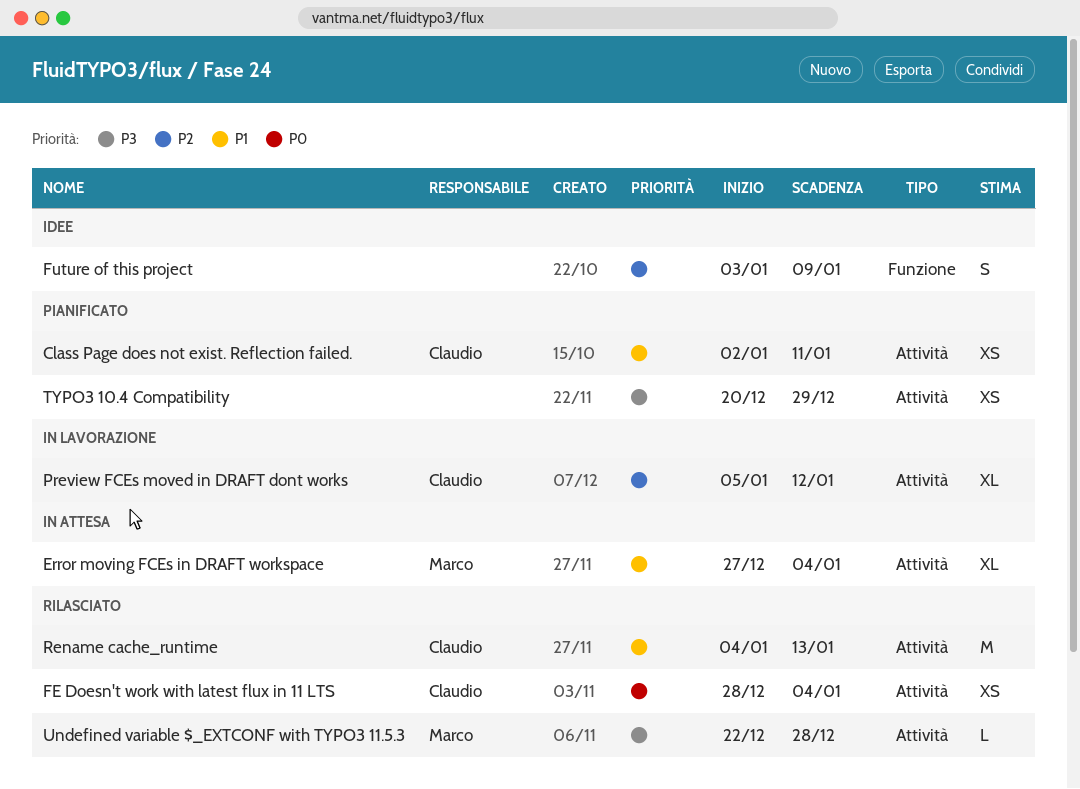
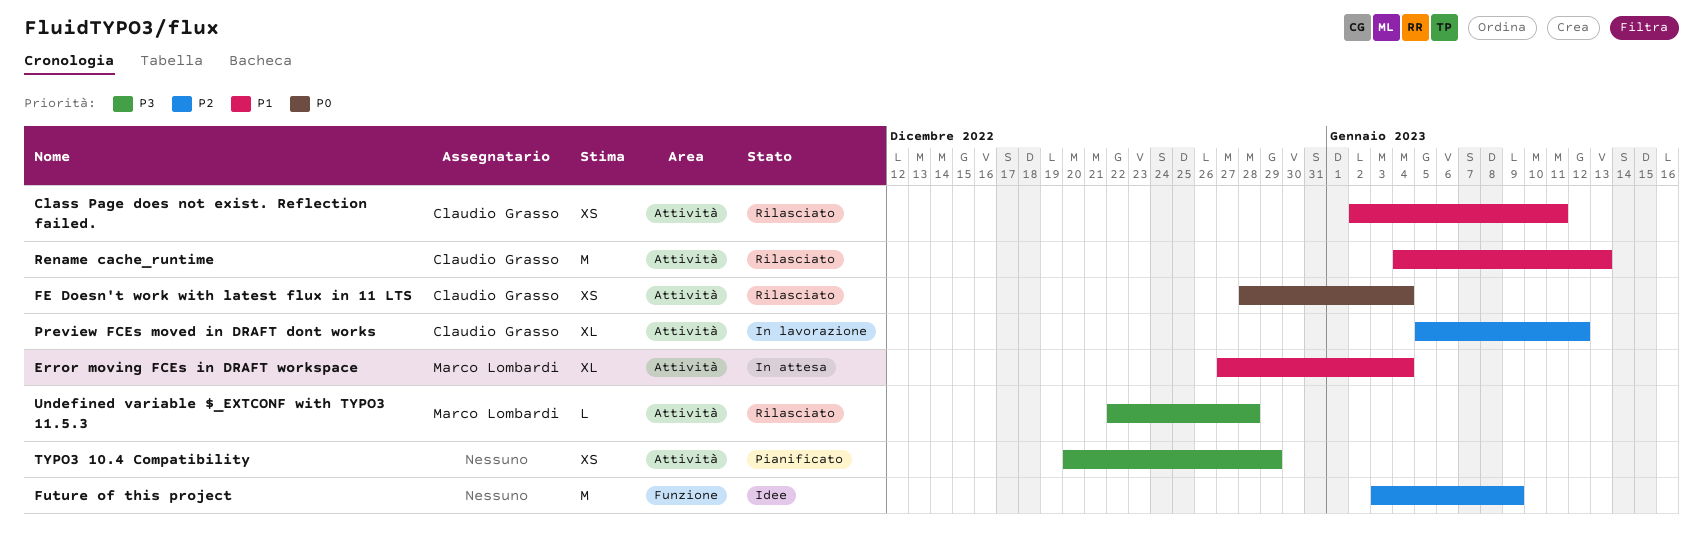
Class Page does not exist. Reflection failed., status: Pianificato -> Rilasciato
Future of this project, estimate: S -> M

